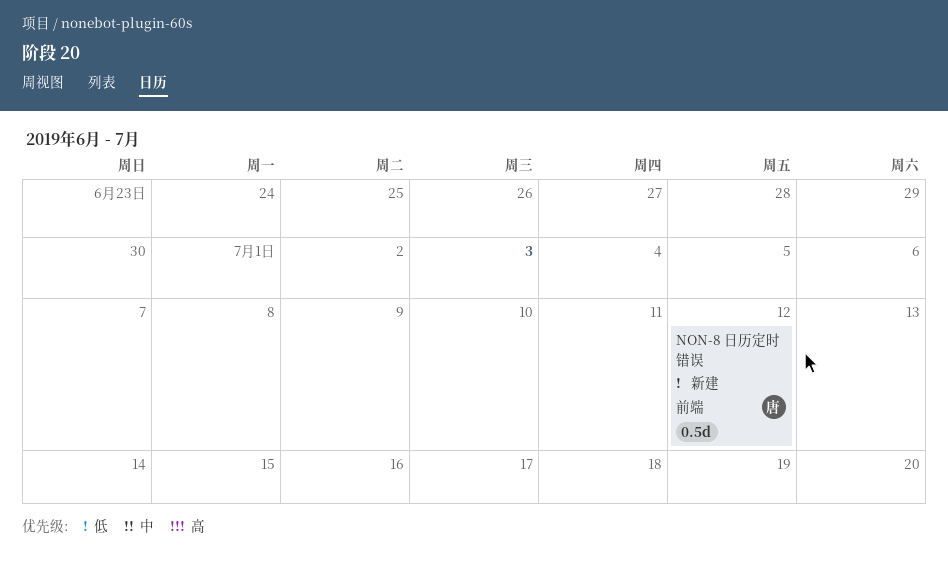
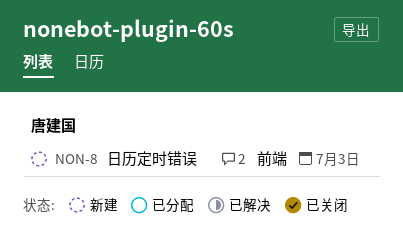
NON-8, due: Jul 12 -> Jul 3

